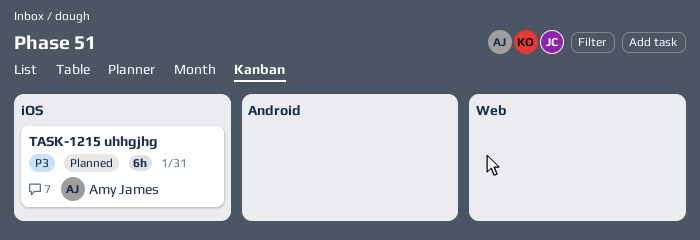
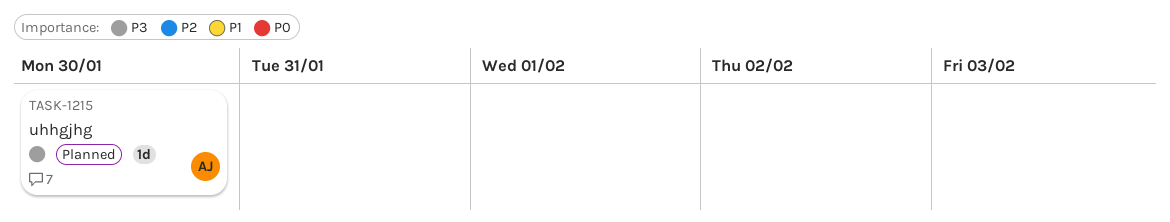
TASK-1215, estimate: 6h -> 1d
TASK-1215, due: Jan 31 -> Jan 30

